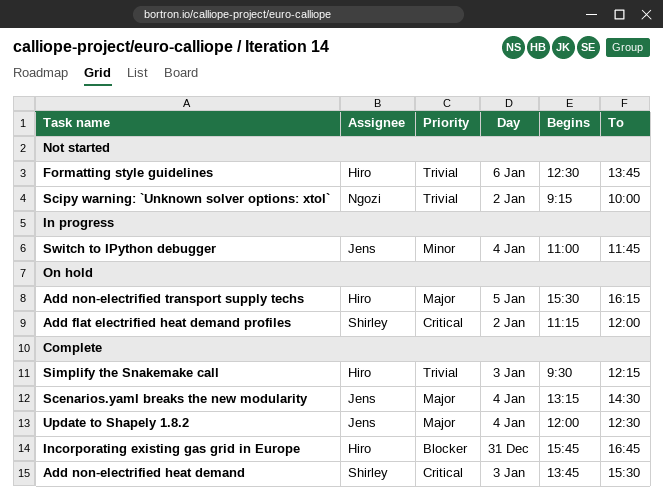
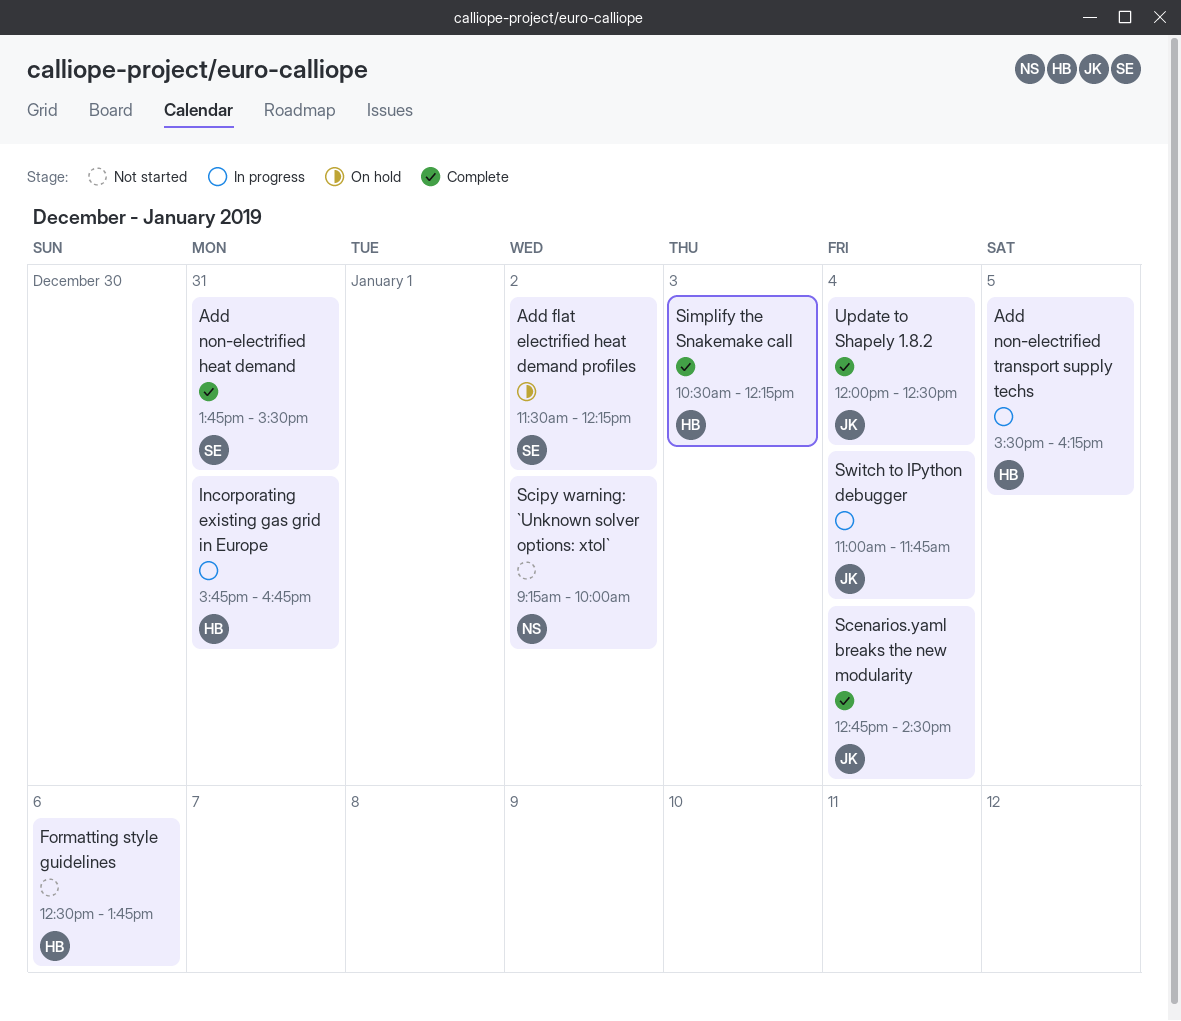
Add flat electrified heat demand profiles, begins: 11:15 -> 11:30
Add flat electrified heat demand profiles, ends: 12:00 -> 12:15
Add non-electrified heat demand, day: Jan 3 -> Dec 31
Add non-electrified transport supply techs, status: On hold -> In progress
Incorporating existing gas grid in Europe, status: Complete -> In progress
Scenarios.yaml breaks the new modularity, begins: 13:15 -> 12:45
Simplify the Snakemake call, begins: 09:30 -> 10:30

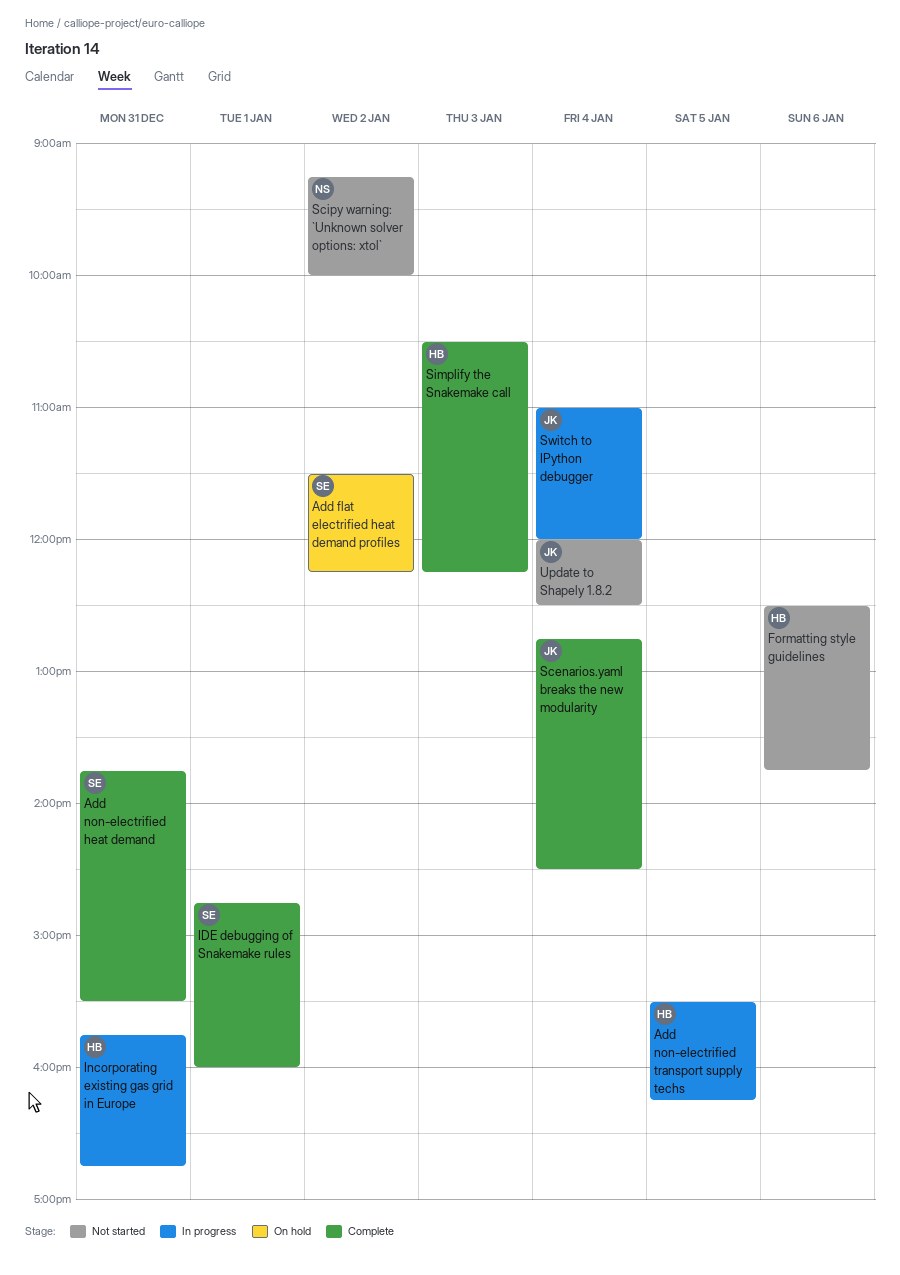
IDE debugging of Snakemake rules: none -> present
Switch to IPython debugger, ends: 11:45 -> 12:00
Update to Shapely 1.8.2, status: Complete -> Not started

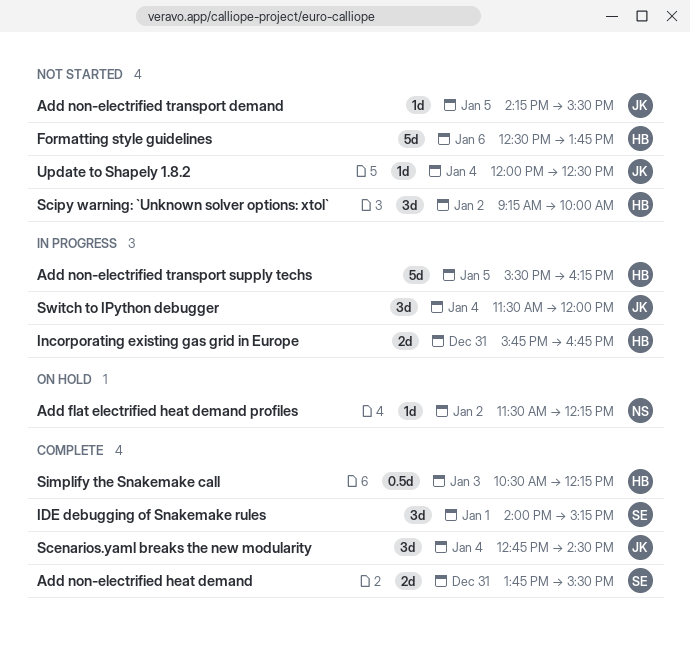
Add flat electrified heat demand profiles, owner: SE -> NS
Add non-electrified transport demand: none -> present
IDE debugging of Snakemake rules, begins: 14:45 -> 14:00
IDE debugging of Snakemake rules, ends: 16:00 -> 15:15
Scipy warning: `Unknown solver options: xtol`, owner: NS -> HB
Switch to IPython debugger, begins: 11:00 -> 11:30

